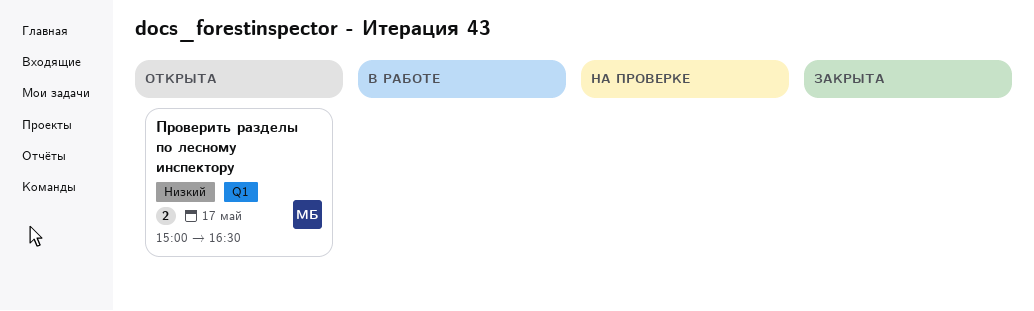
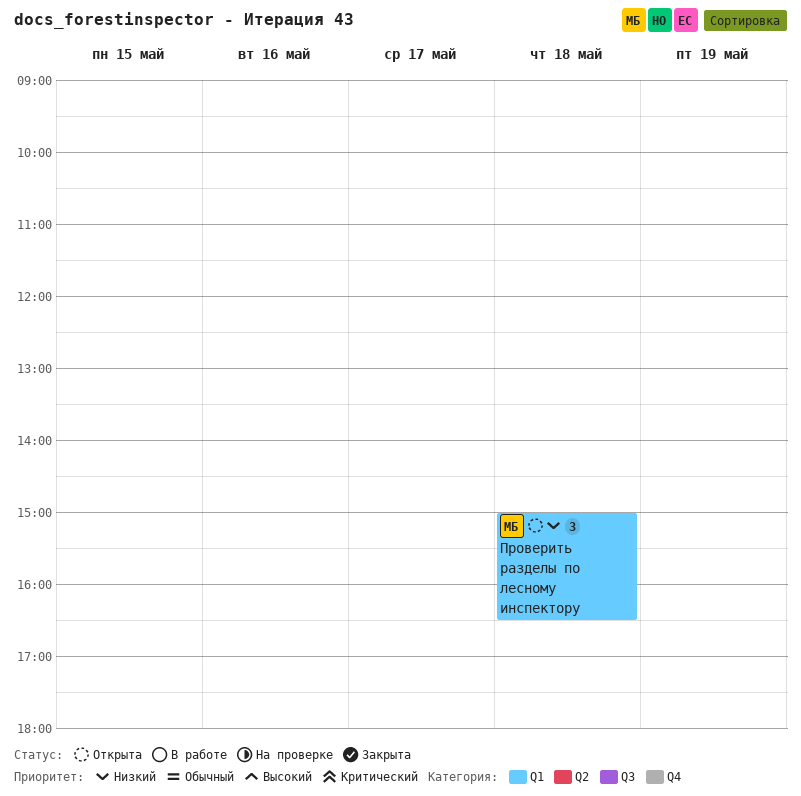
Проверить разделы по лесному инспектору, estimate: 2 -> 3
Проверить разделы по лесному инспектору, day: May 17 -> May 18

